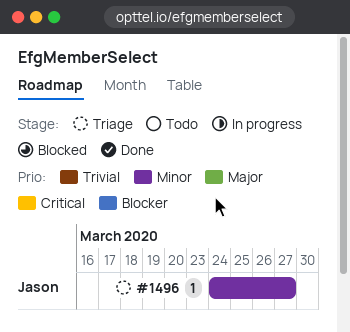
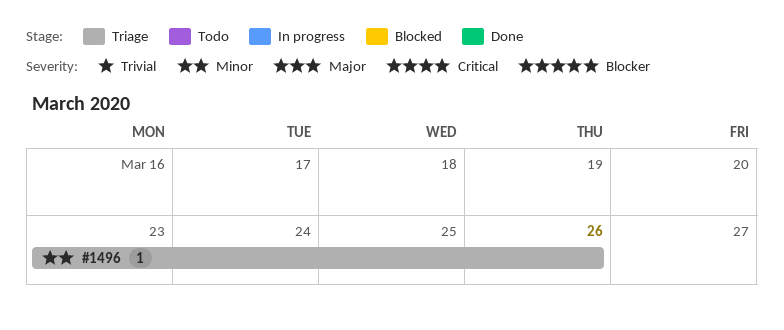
#1496, start: Mar 24 -> Mar 23
#1496, due: Mar 27 -> Mar 26

